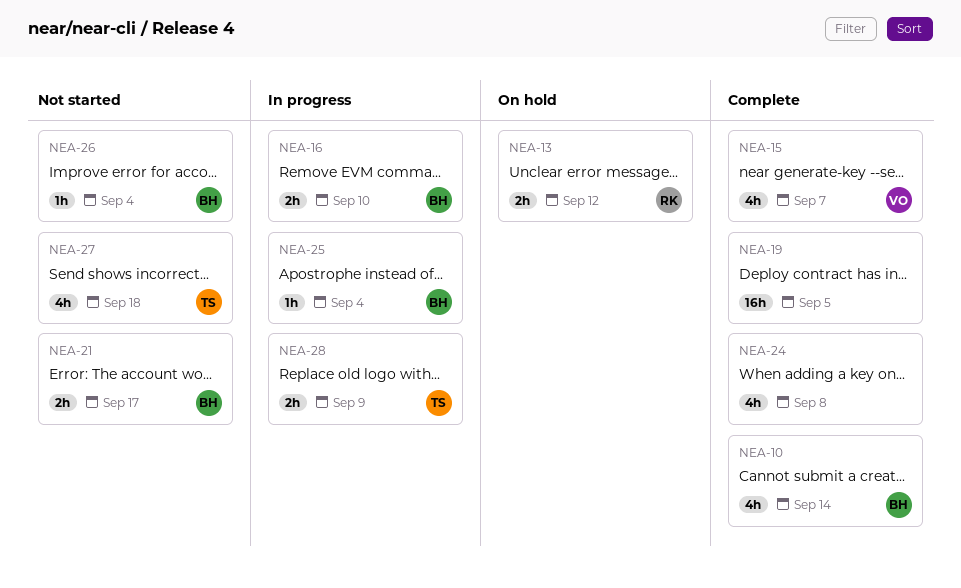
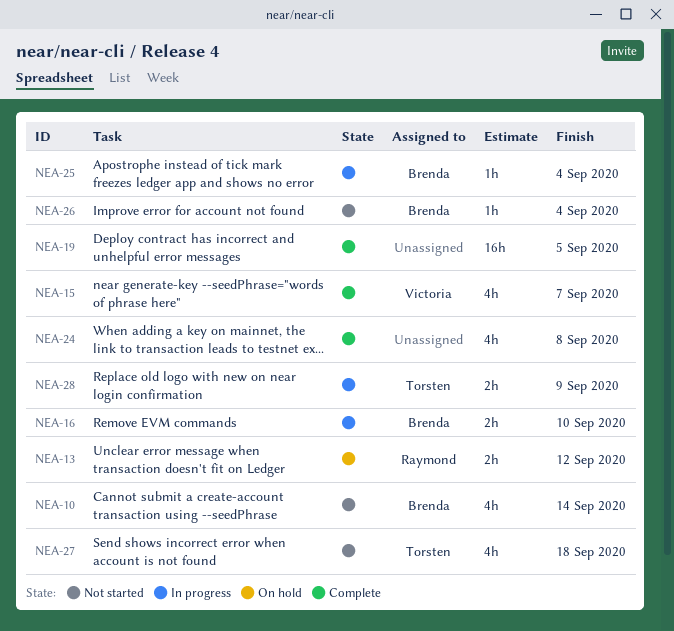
NEA-10, status: Complete -> Not started
NEA-21: present -> none

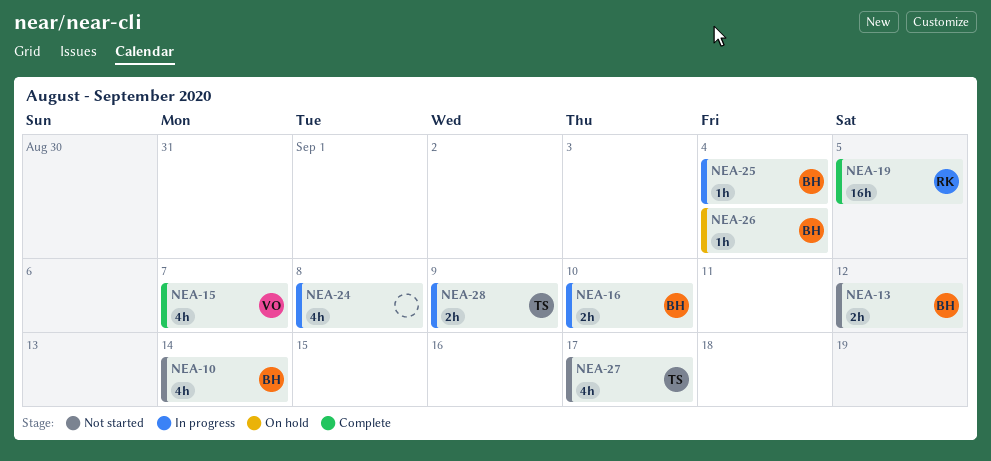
NEA-13, status: On hold -> Not started
NEA-13, owner: Raymond -> Brenda
NEA-19, owner: none -> Raymond
NEA-24, status: Complete -> In progress
NEA-26, status: Not started -> On hold
NEA-27, due: Sep 18 -> Sep 17

